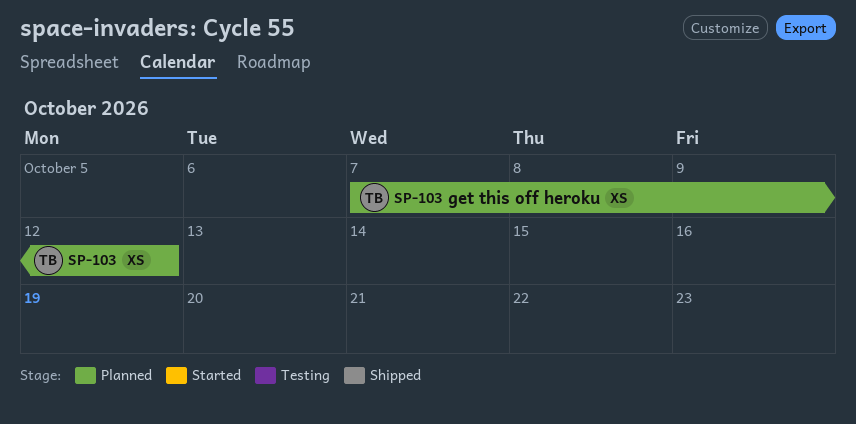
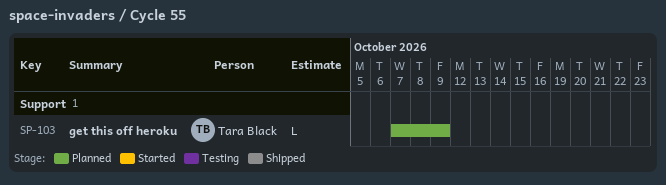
SP-103, estimate: XS -> L
SP-103, due: Oct 12 -> Oct 9

